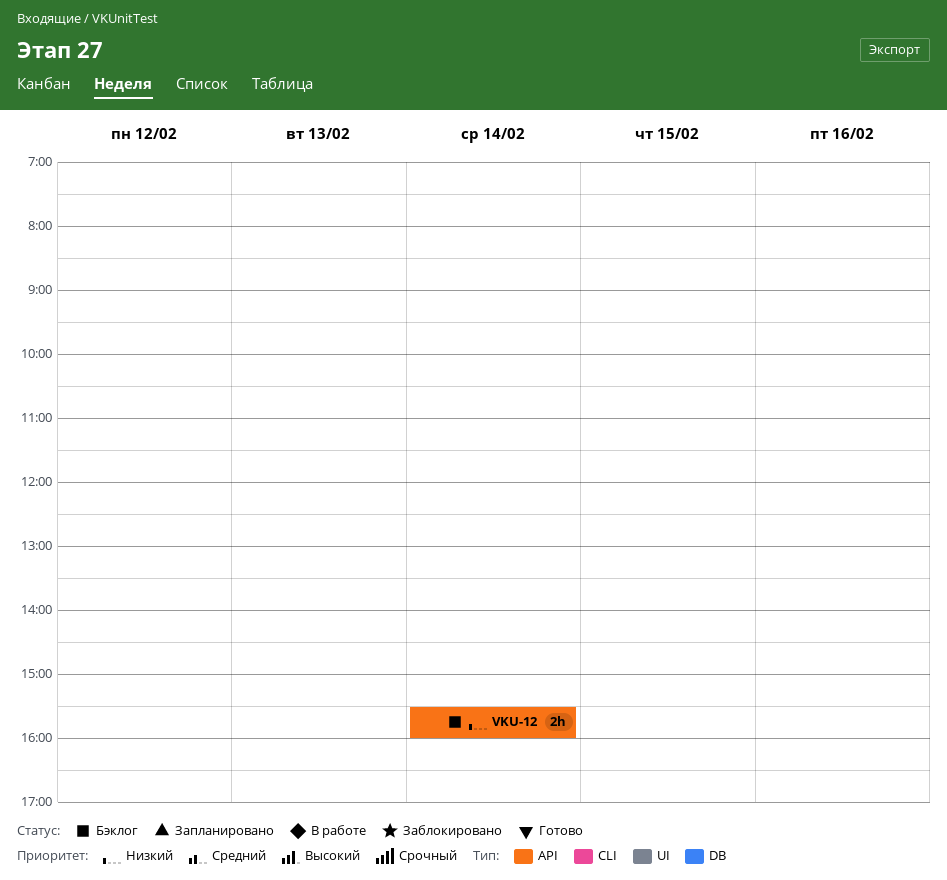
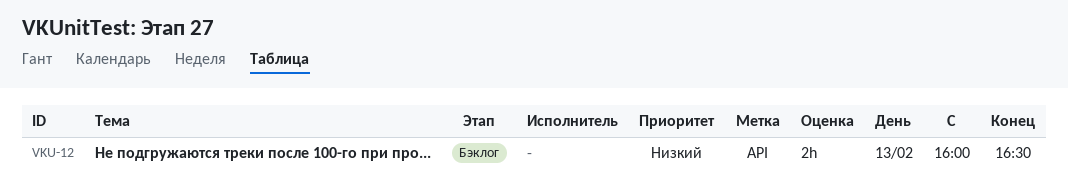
VKU-12, day: Feb 14 -> Feb 13
VKU-12, begins: 15:30 -> 16:00
VKU-12, ends: 16:00 -> 16:30

